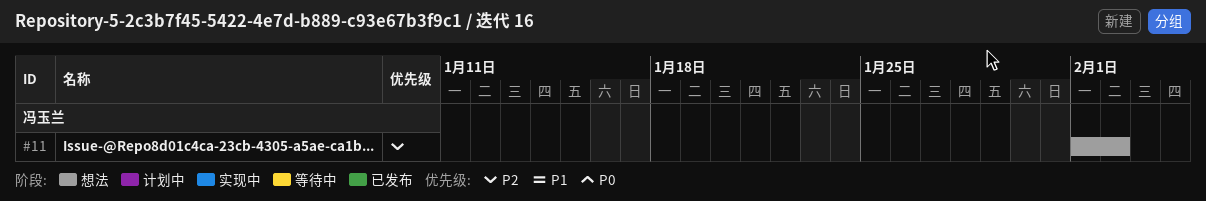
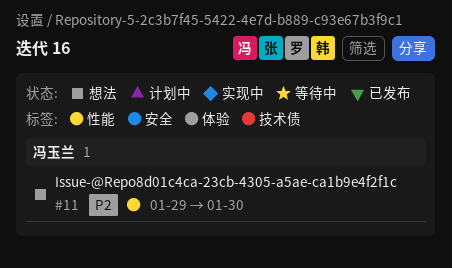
#11, start: Feb 1 -> Jan 29
#11, due: Feb 2 -> Jan 30

